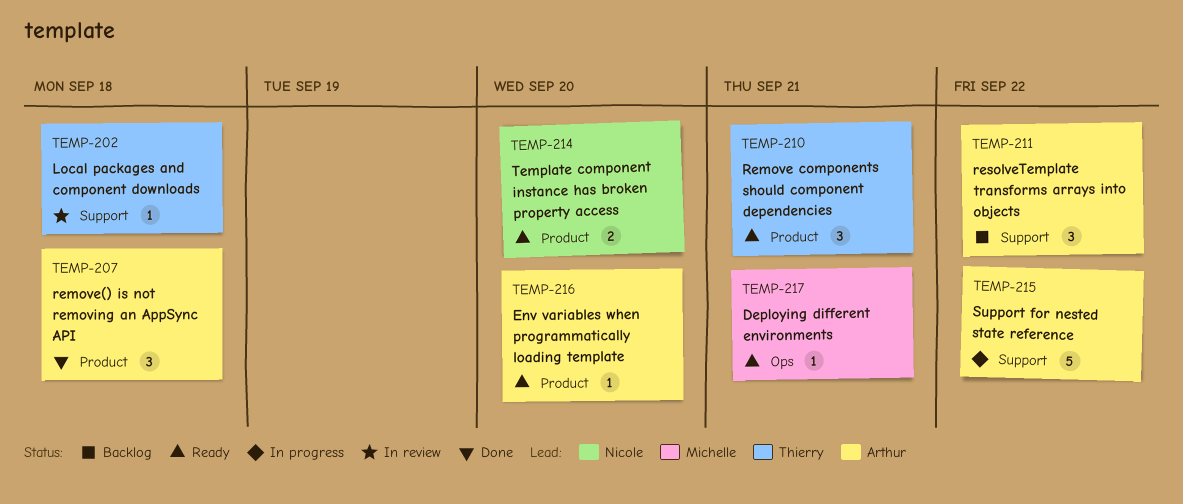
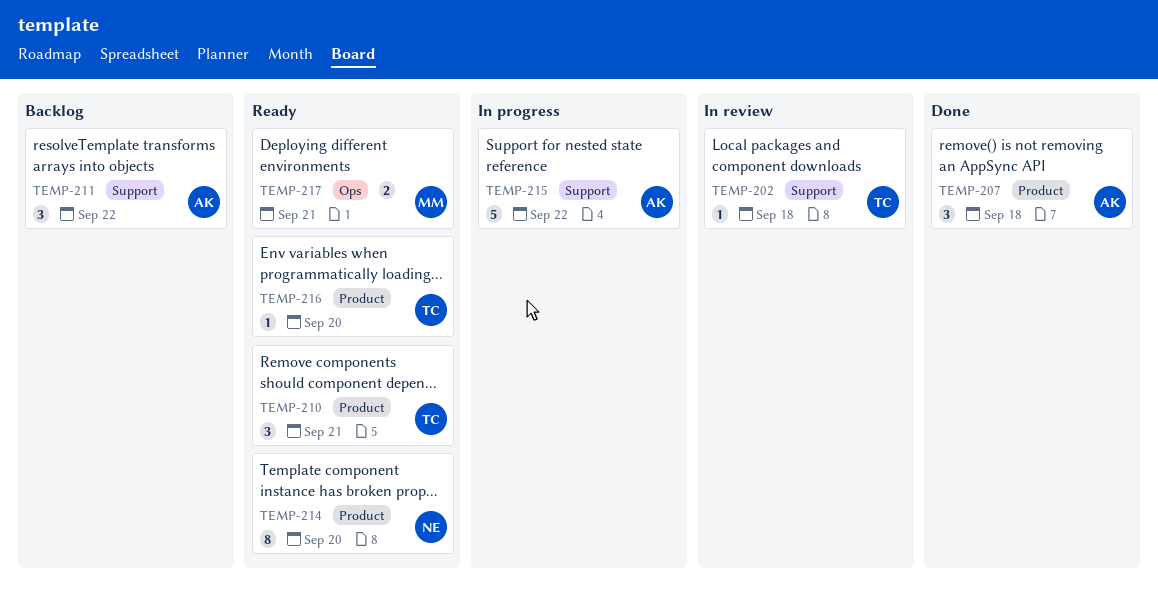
TEMP-214, estimate: 2 -> 8
TEMP-216, owner: Arthur -> Thierry
TEMP-217, estimate: 1 -> 2

